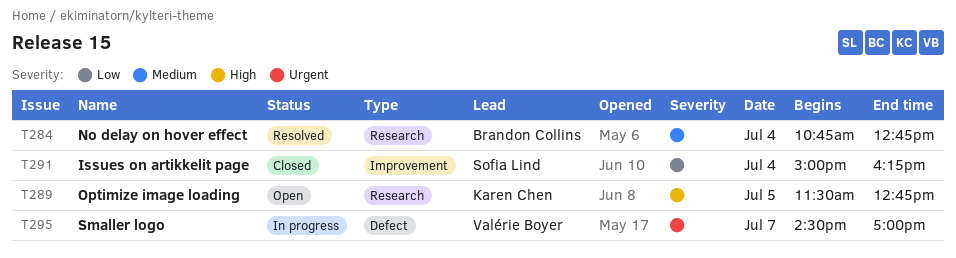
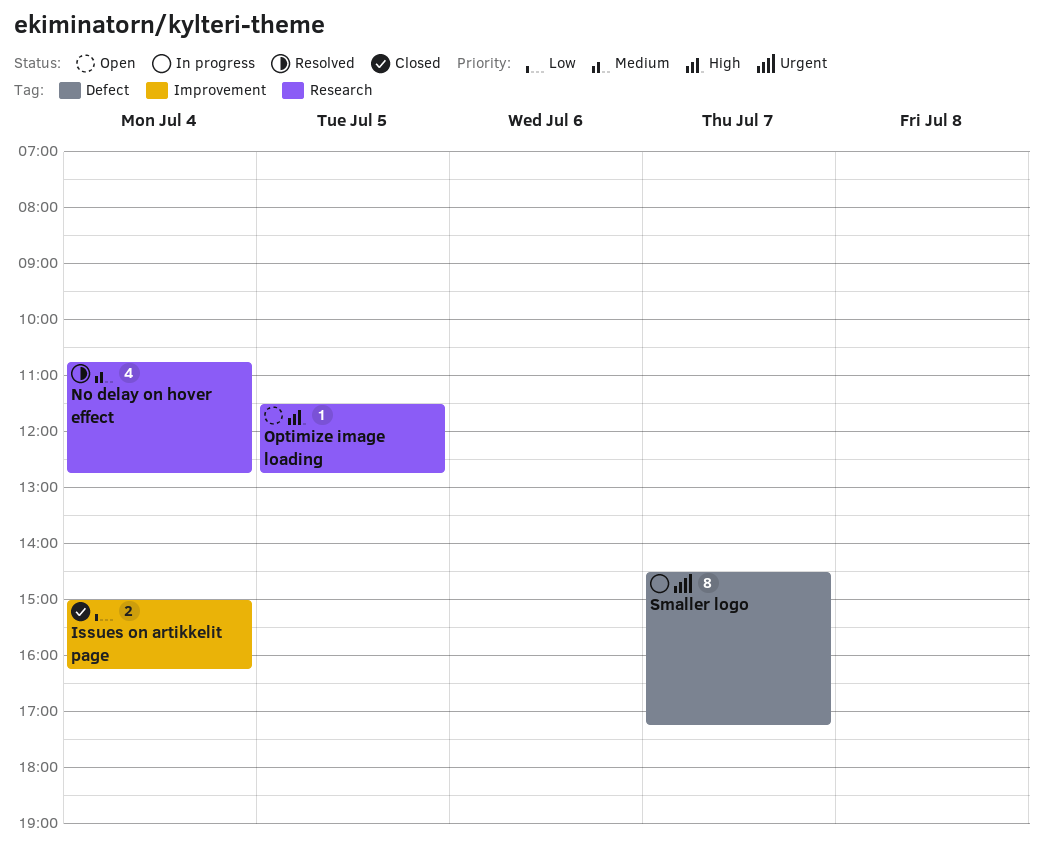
Smaller logo, ends: 17:00 -> 17:15

